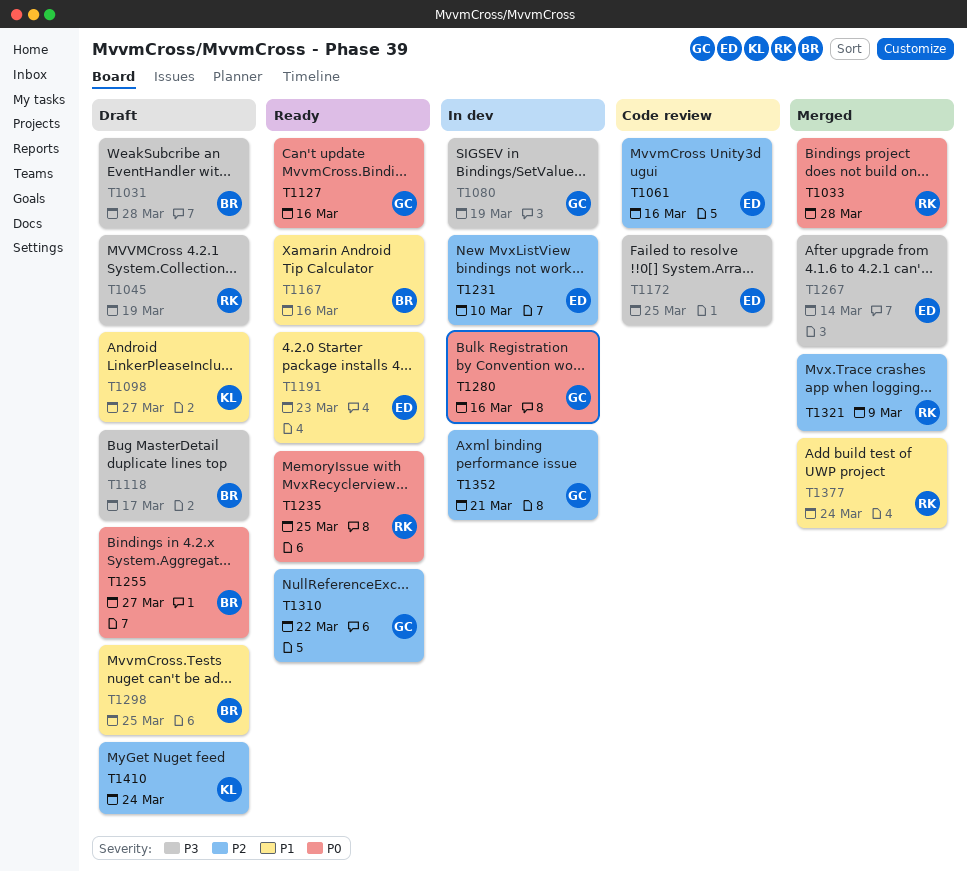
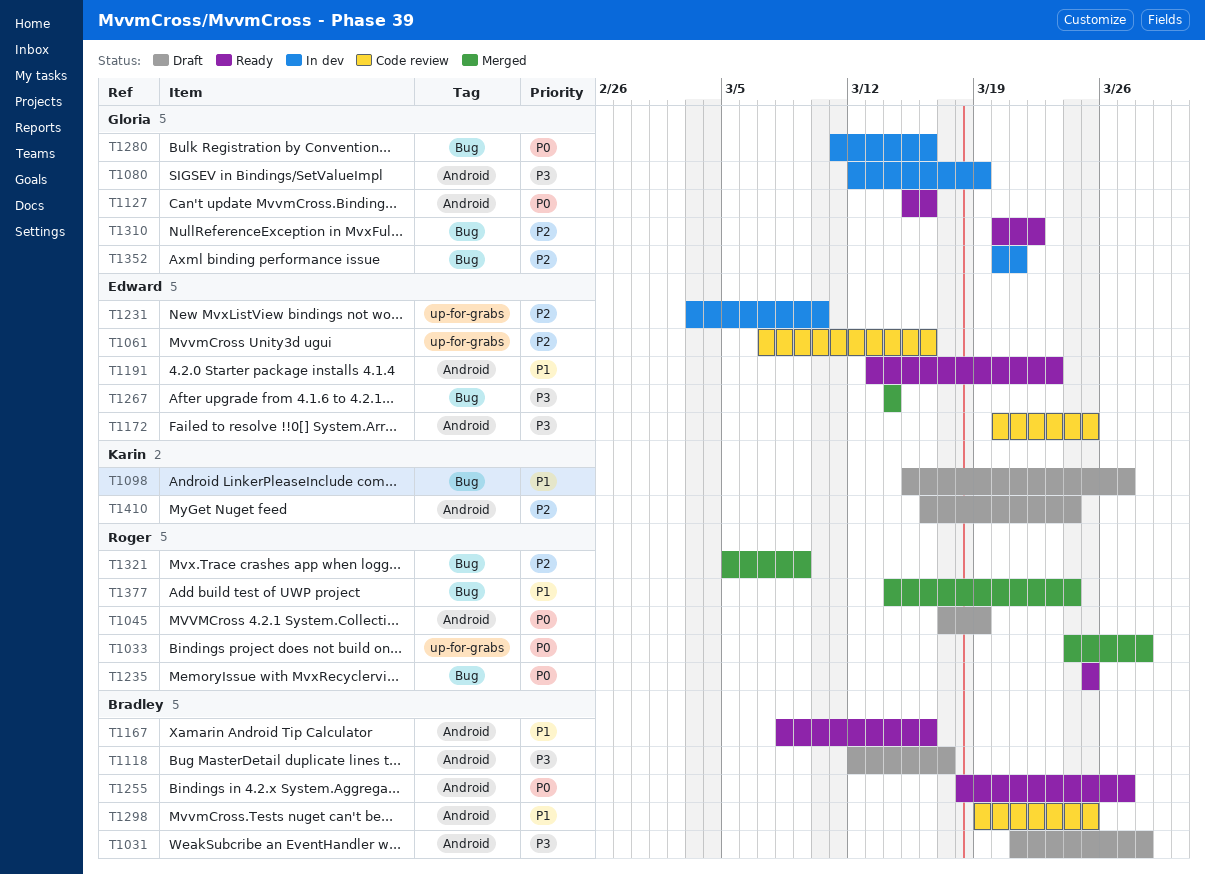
T1045, priority: P3 -> P0
T1255, status: Draft -> Ready
T1298, status: Draft -> Code review

